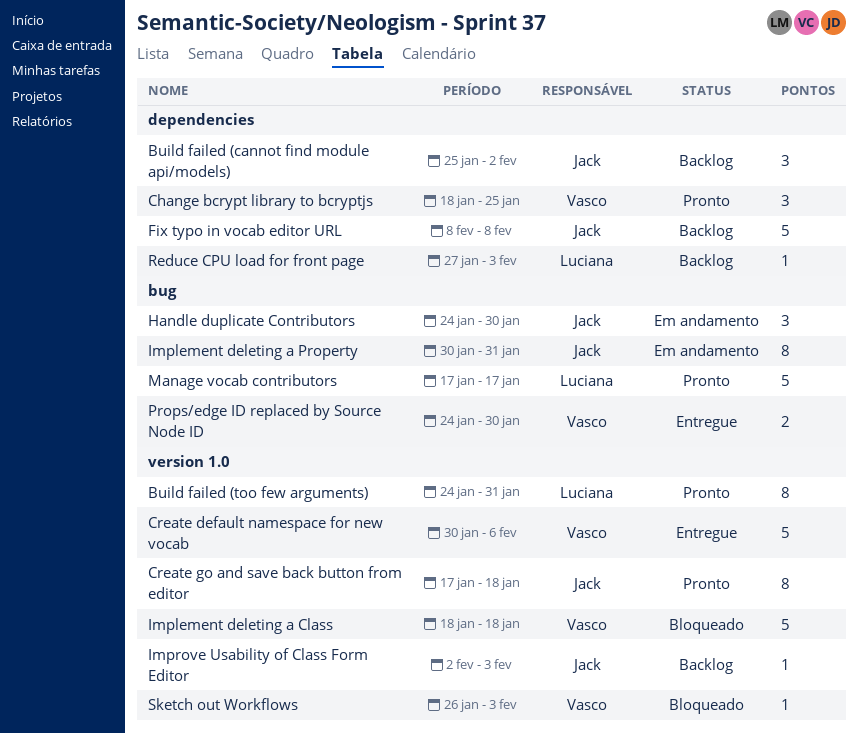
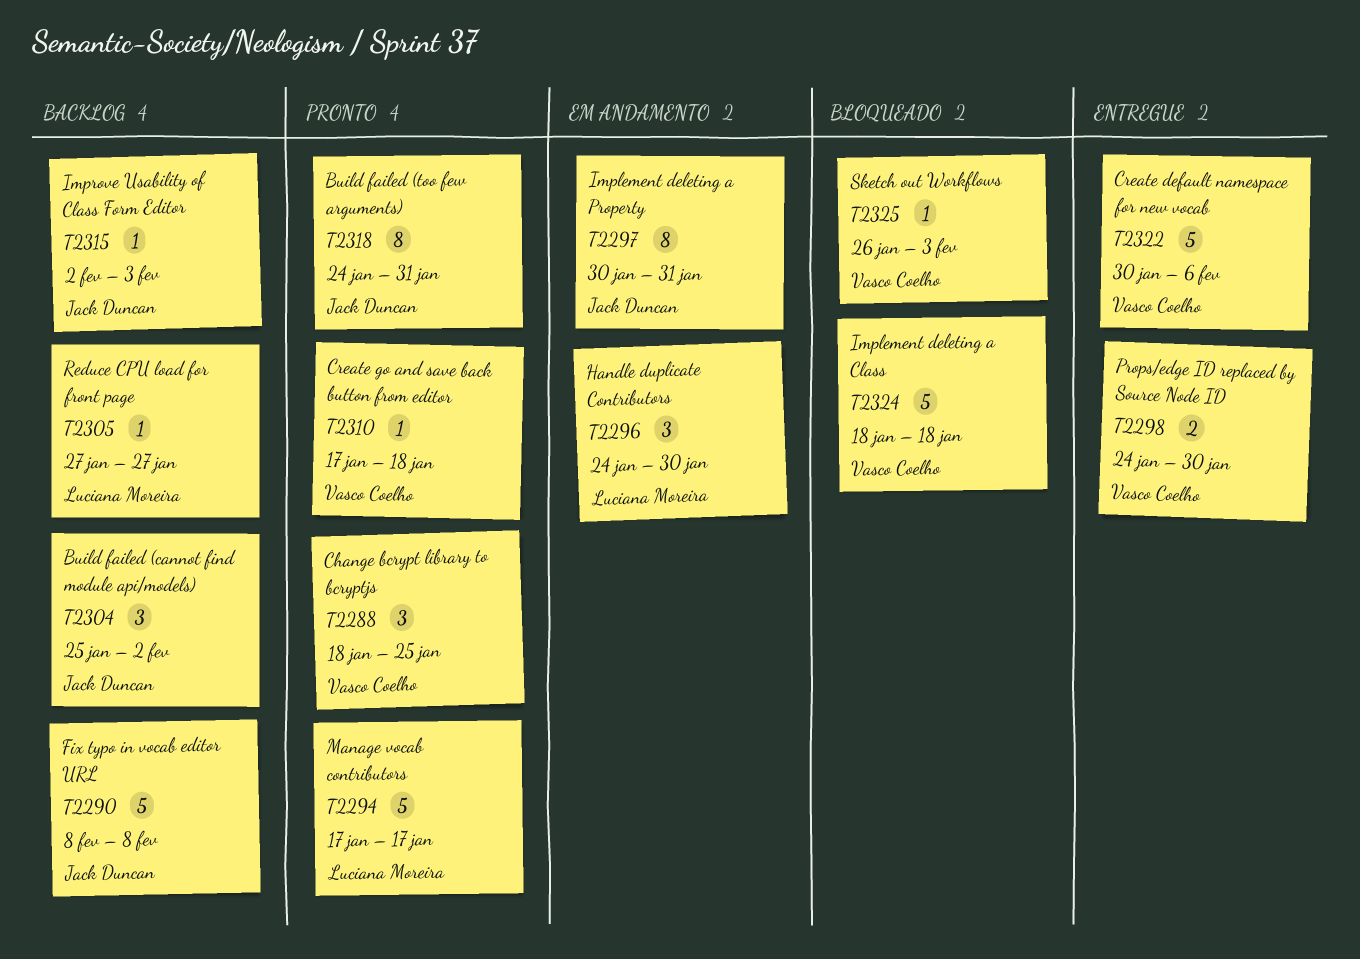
Build failed (too few arguments), owner: Luciana Moreira -> Jack Duncan
Create go and save back button from editor, owner: Jack Duncan -> Vasco Coelho
Create go and save back button from editor, estimate: 8 -> 1
Handle duplicate Contributors, owner: Jack Duncan -> Luciana Moreira
Reduce CPU load for front page, due: Feb 3 -> Jan 27

